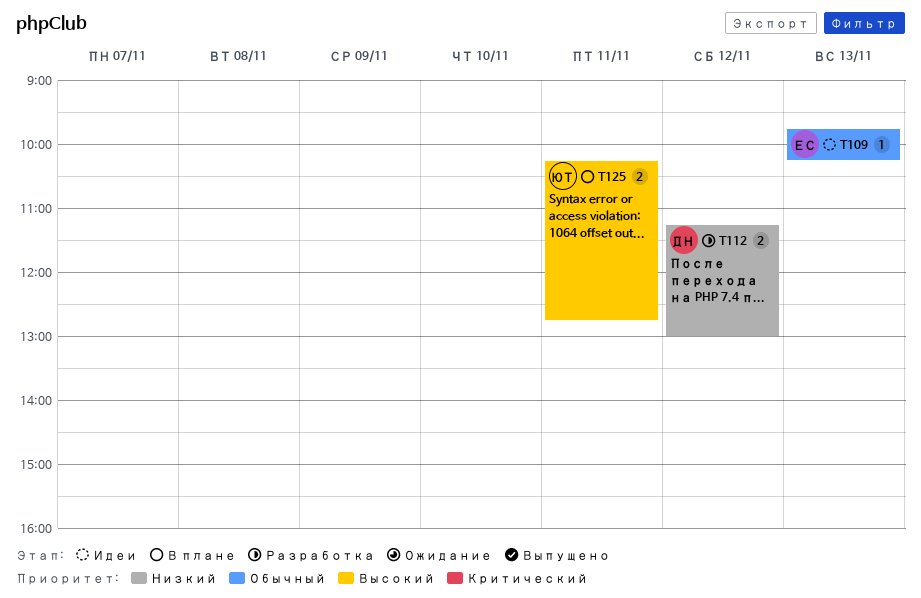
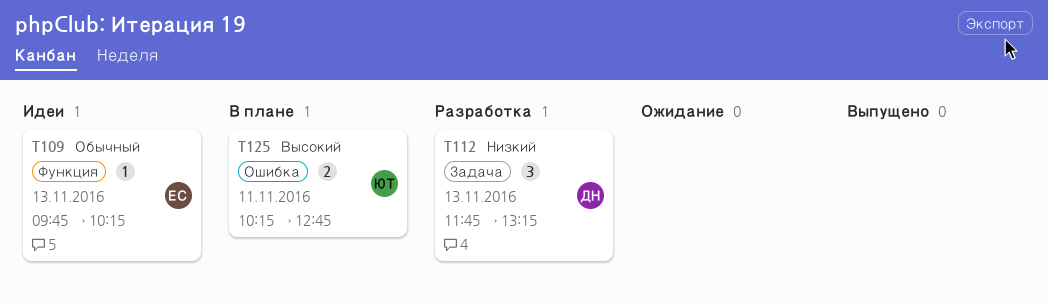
T112, estimate: 2 -> 3
T112, day: Nov 12 -> Nov 13
T112, begins: 11:15 -> 11:45
T112, ends: 13:00 -> 13:15

